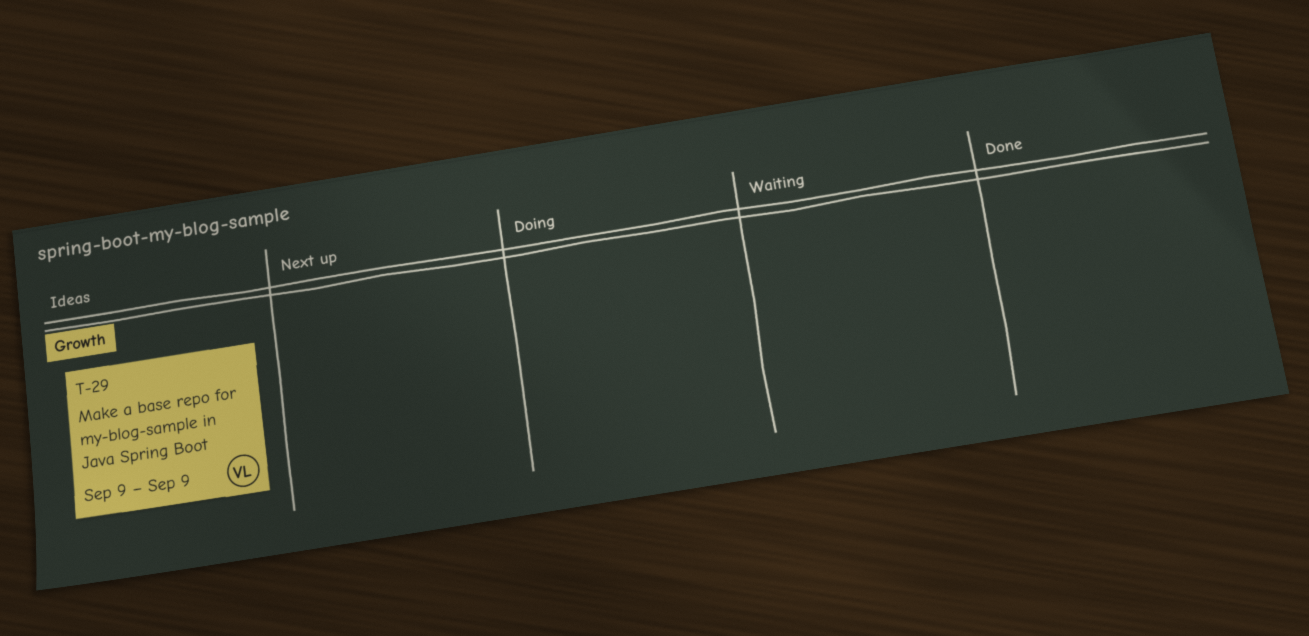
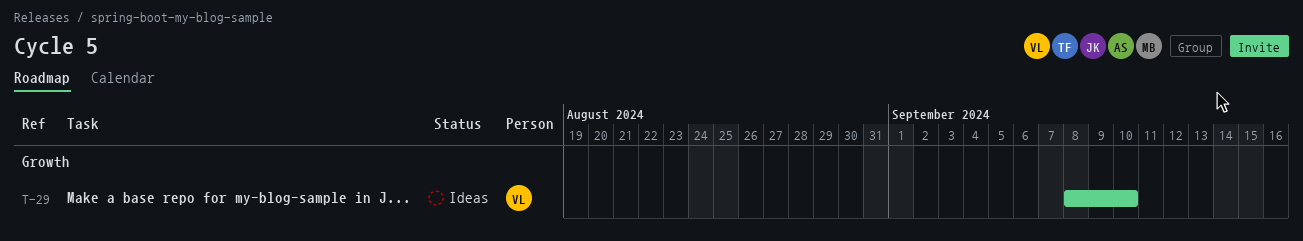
T-29, start: Sep 9 -> Sep 8
T-29, due: Sep 9 -> Sep 10

